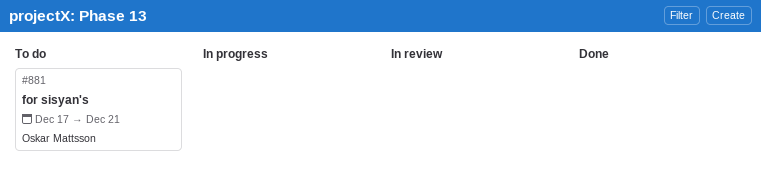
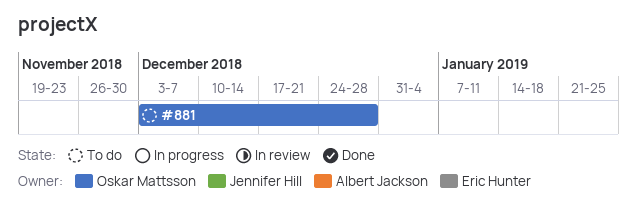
#881, start: Dec 17 -> Dec 3
#881, due: Dec 21 -> Dec 28

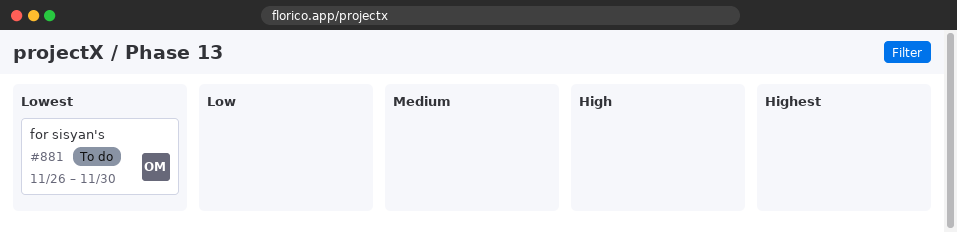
#881, start: Dec 3 -> Nov 26
#881, due: Dec 28 -> Nov 30

